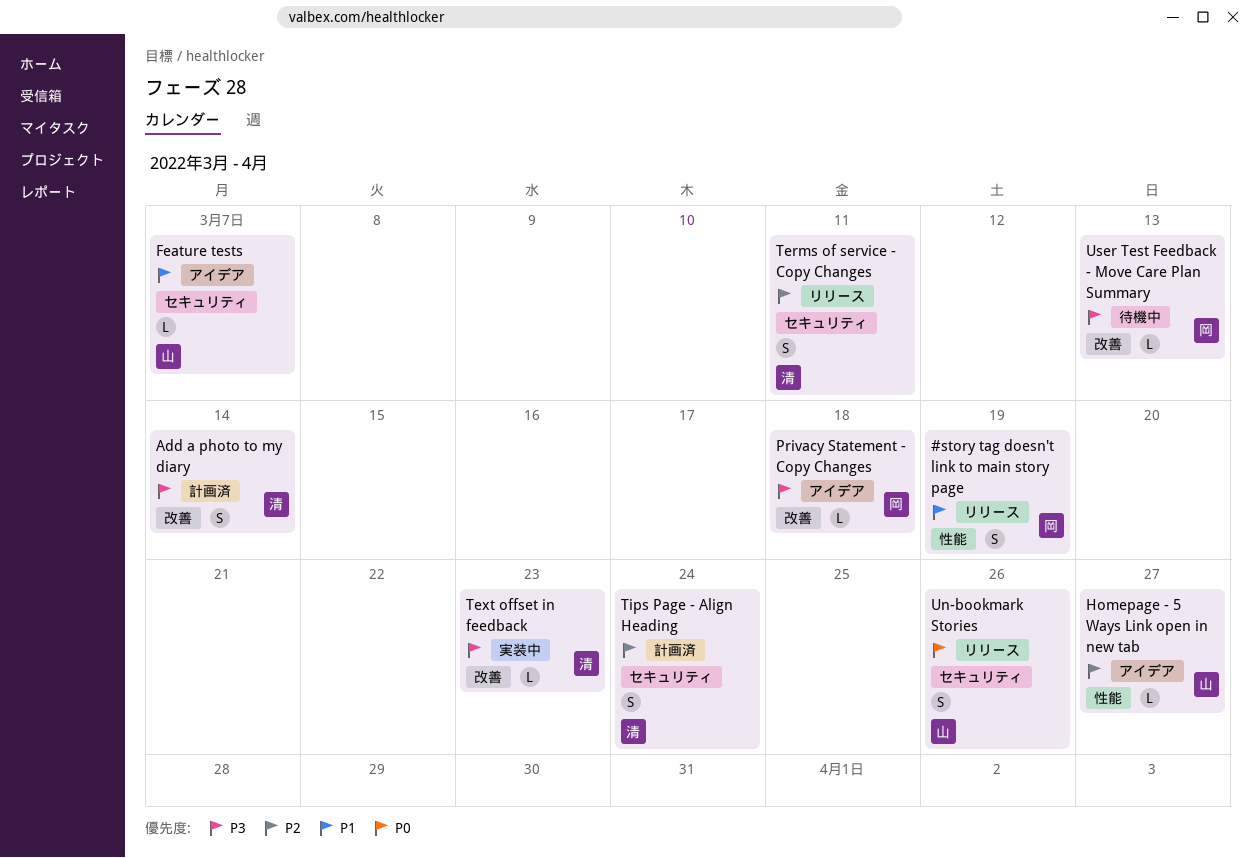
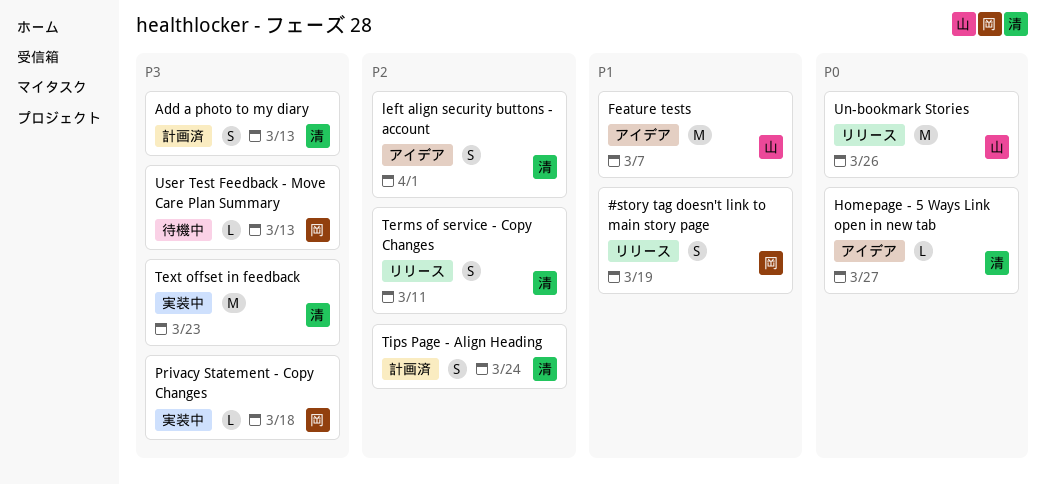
Add a photo to my diary, due: Mar 14 -> Mar 13
Feature tests, estimate: L -> M
Homepage - 5 Ways Link open in new tab, owner: 山 -> 清
Homepage - 5 Ways Link open in new tab, priority: P2 -> P0
left align security buttons - account: none -> present
Privacy Statement - Copy Changes, status: アイデア -> 実装中
Text offset in feedback, estimate: L -> M
Un-bookmark Stories, estimate: S -> M

